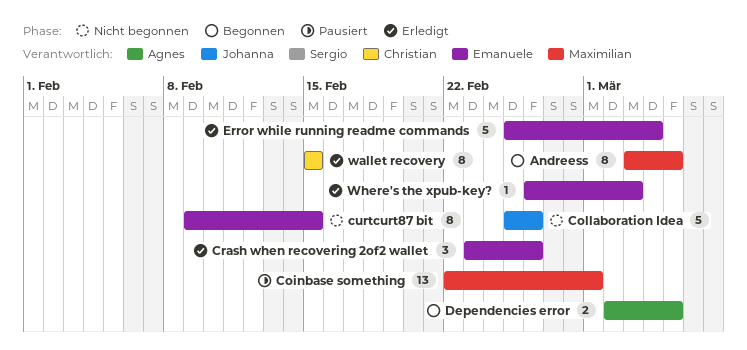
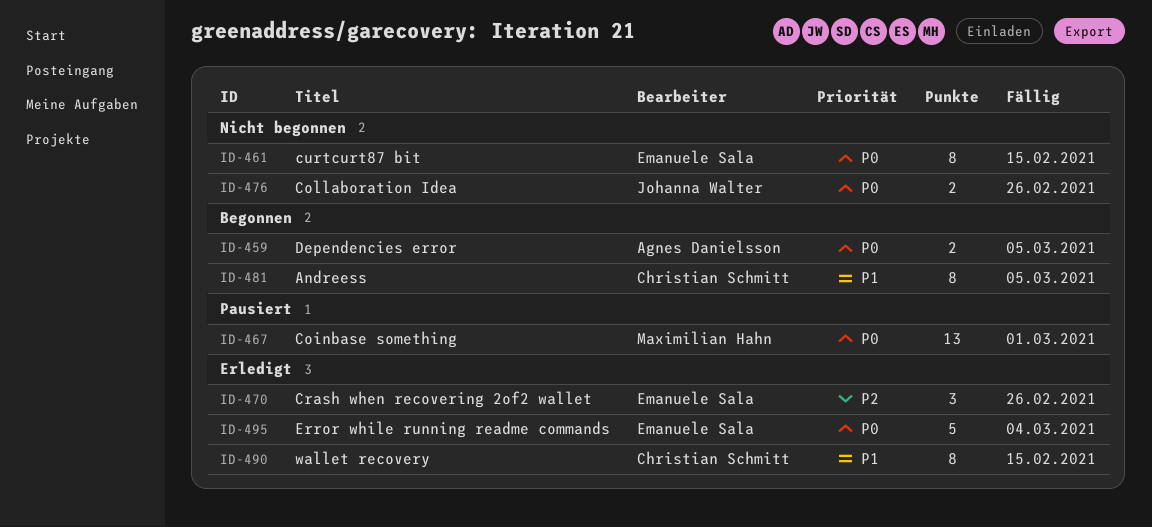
Andreess, owner: Maximilian Hahn -> Christian Schmitt
Collaboration Idea, estimate: 5 -> 2
Where's the xpub-key?: present -> none

